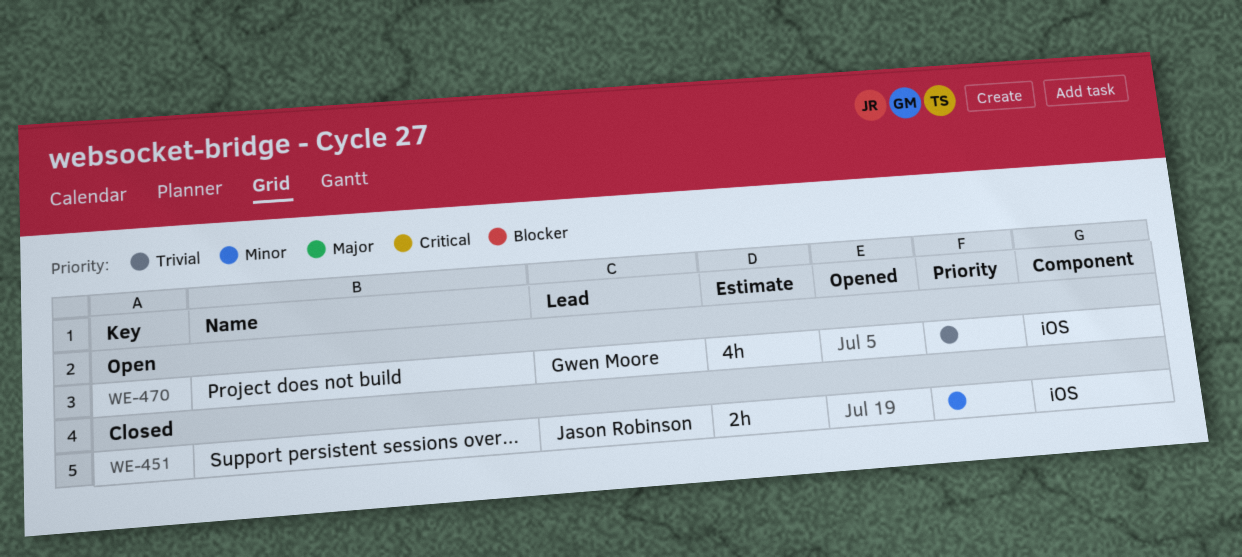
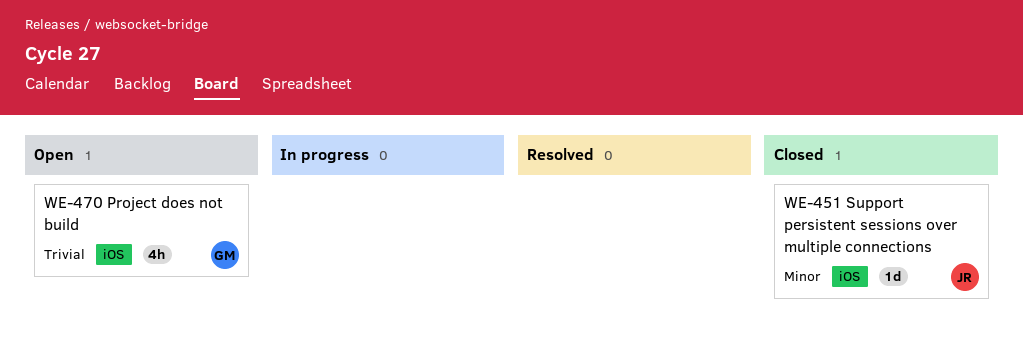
WE-451, estimate: 2h -> 1d

